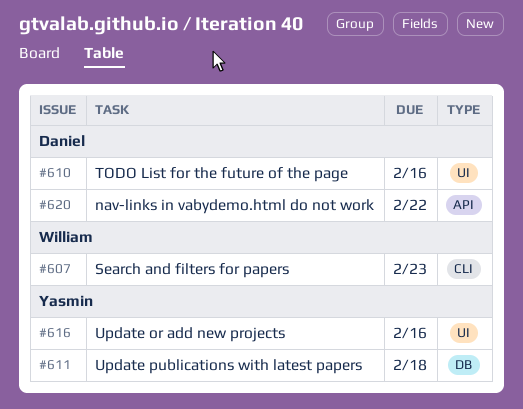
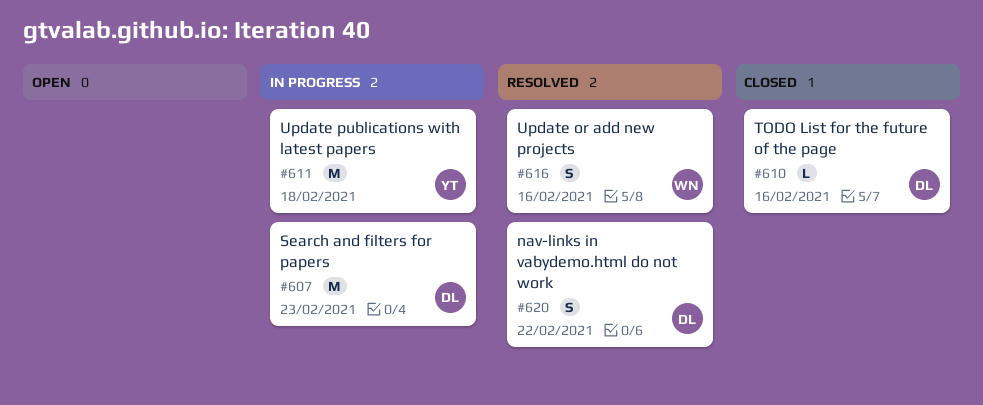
#607, owner: William -> Daniel
#616, owner: Yasmin -> William

